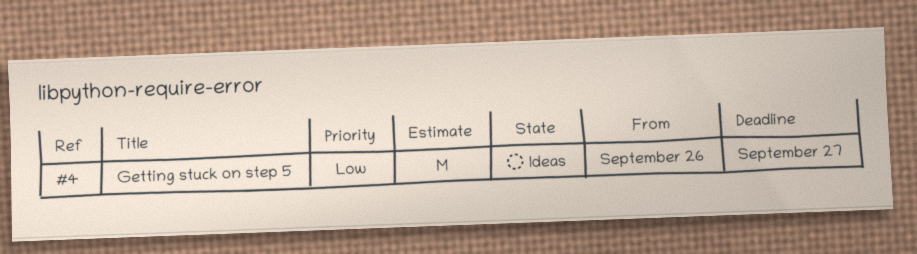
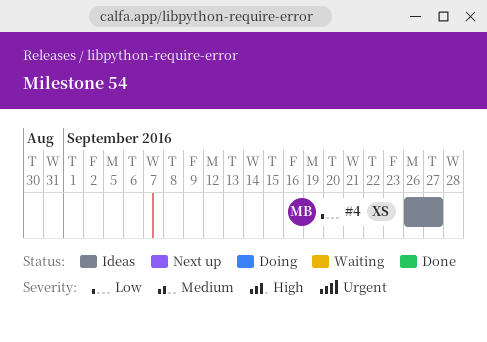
#4, estimate: M -> XS

